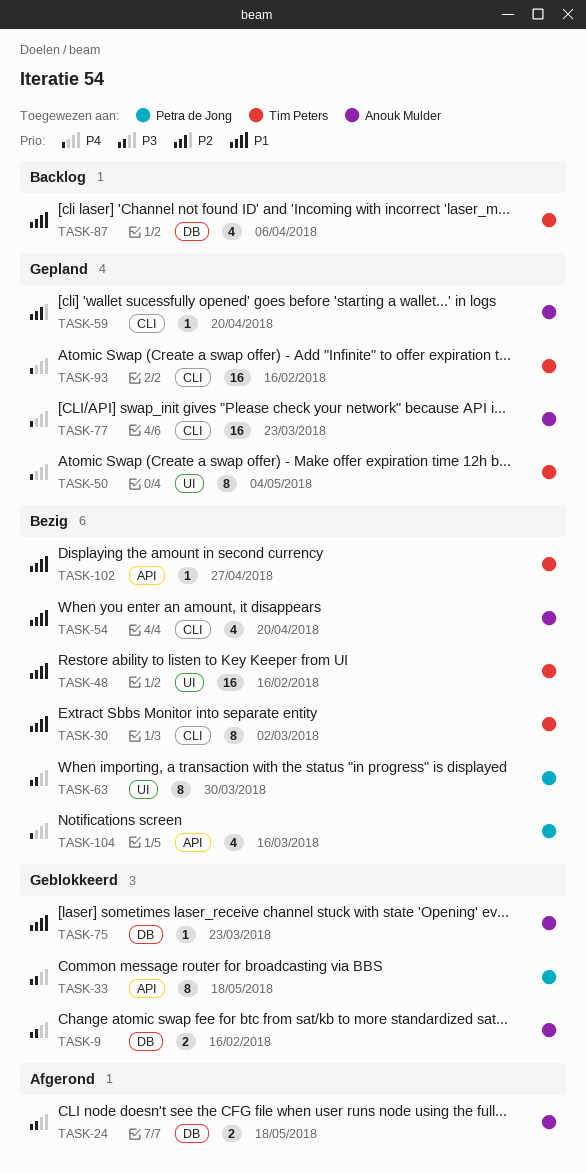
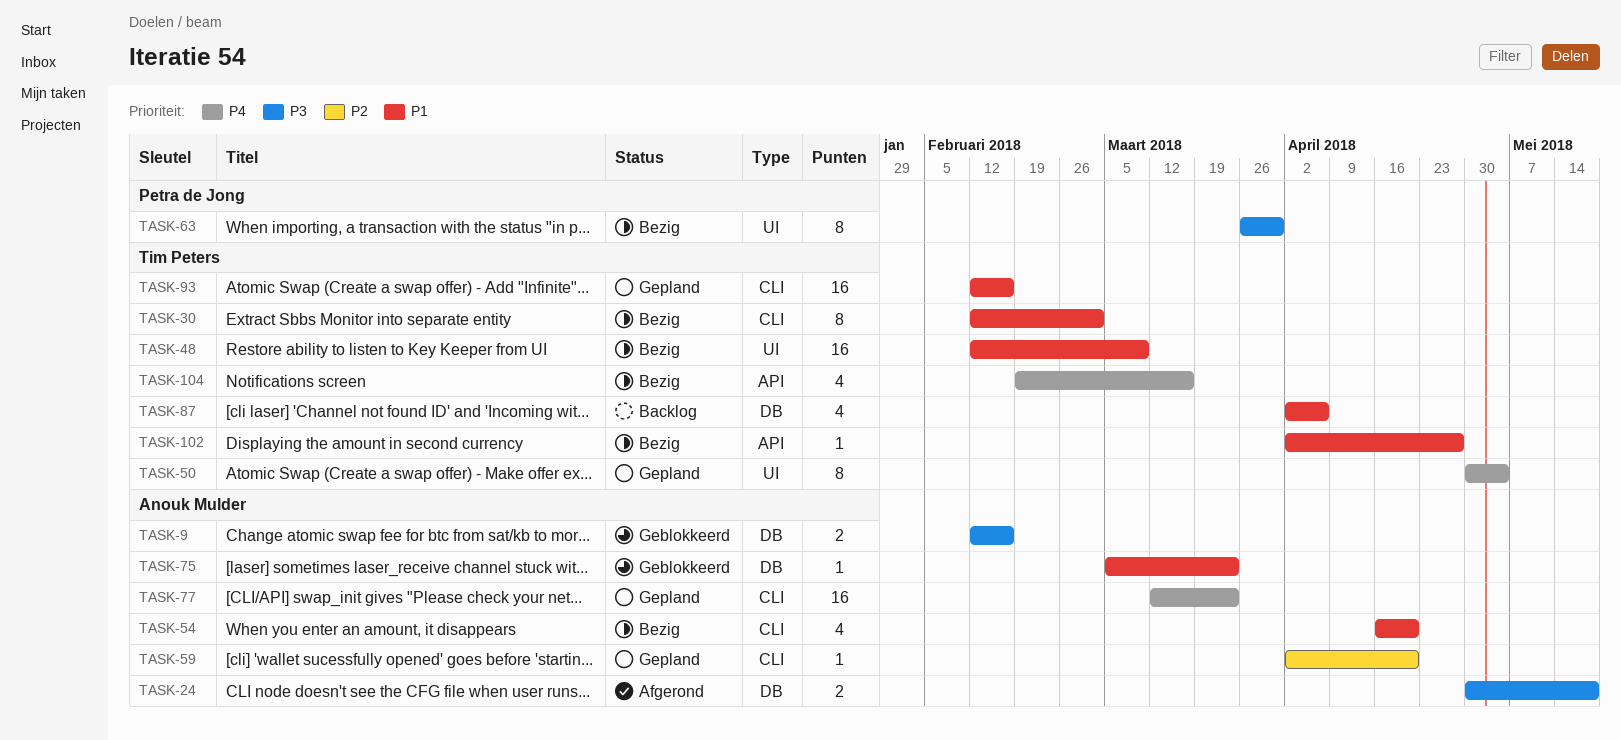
TASK-33: present -> none
TASK-48, due: Feb 16 -> Mar 9
TASK-93, priority: P4 -> P1
TASK-104, owner: Petra de Jong -> Tim Peters

